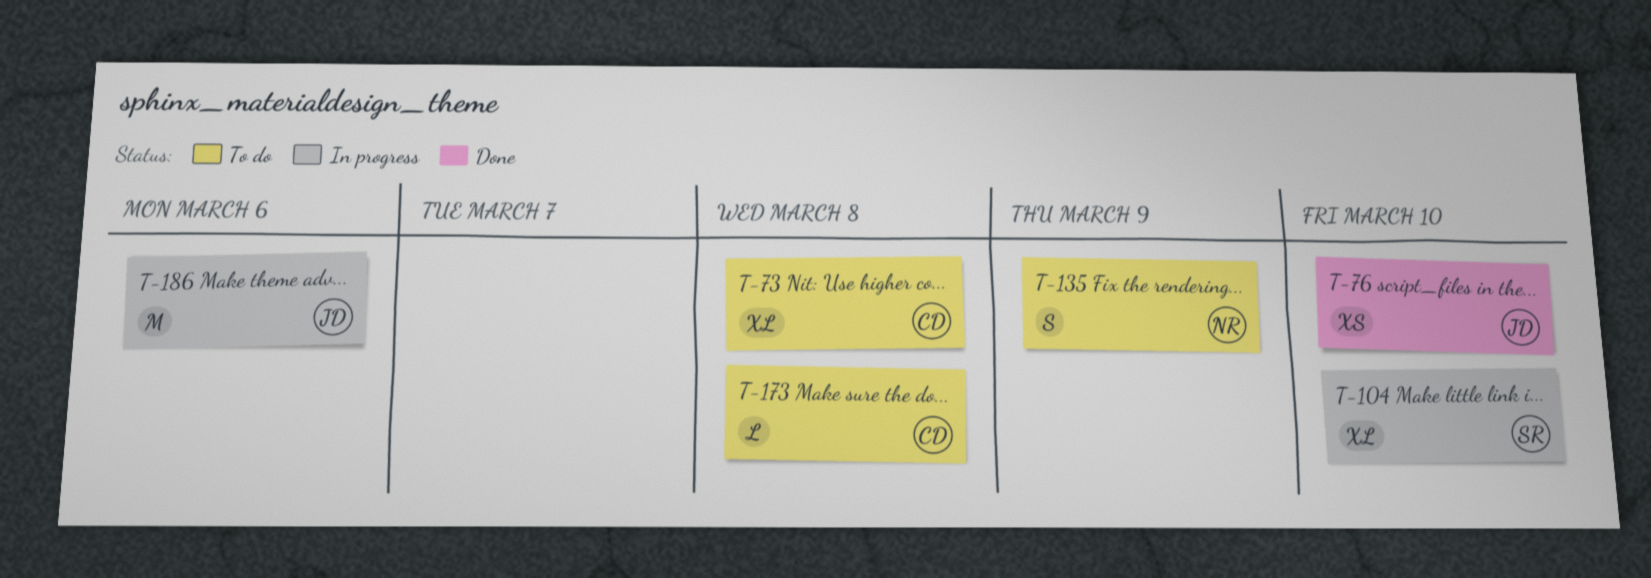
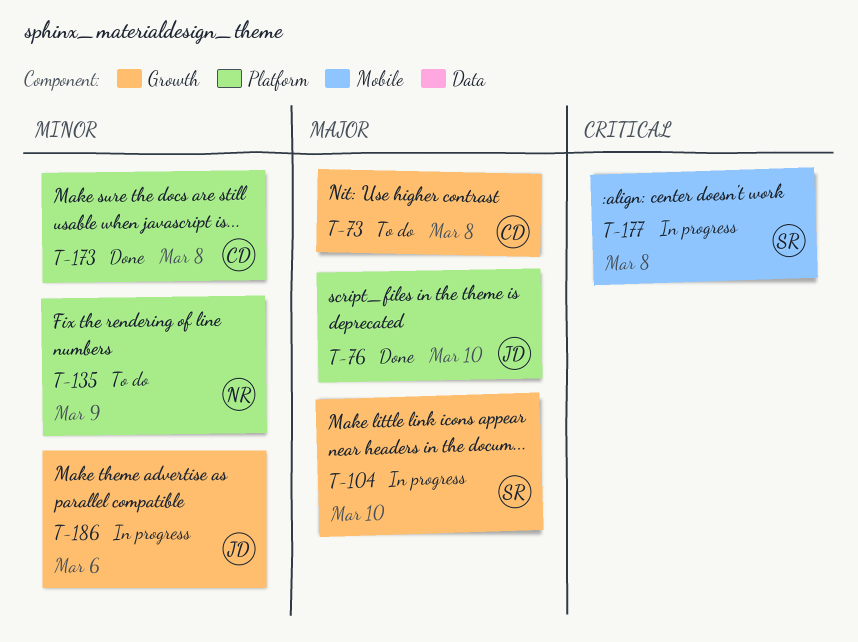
T-173, status: To do -> Done
T-177: none -> present

